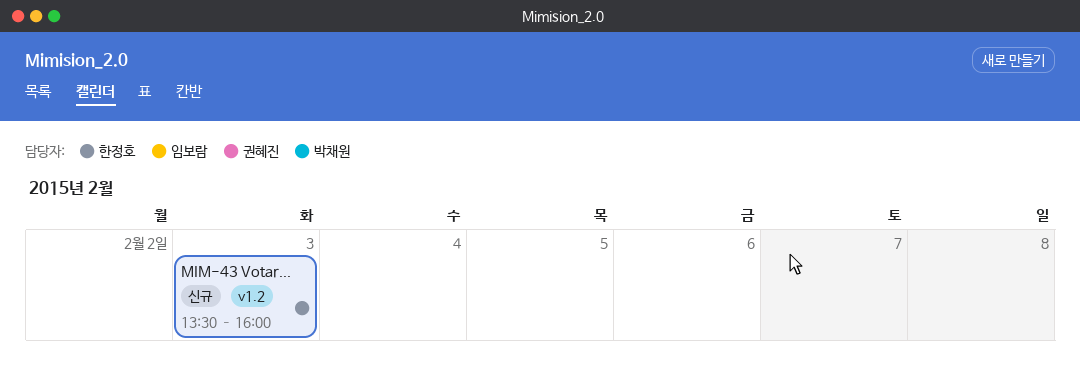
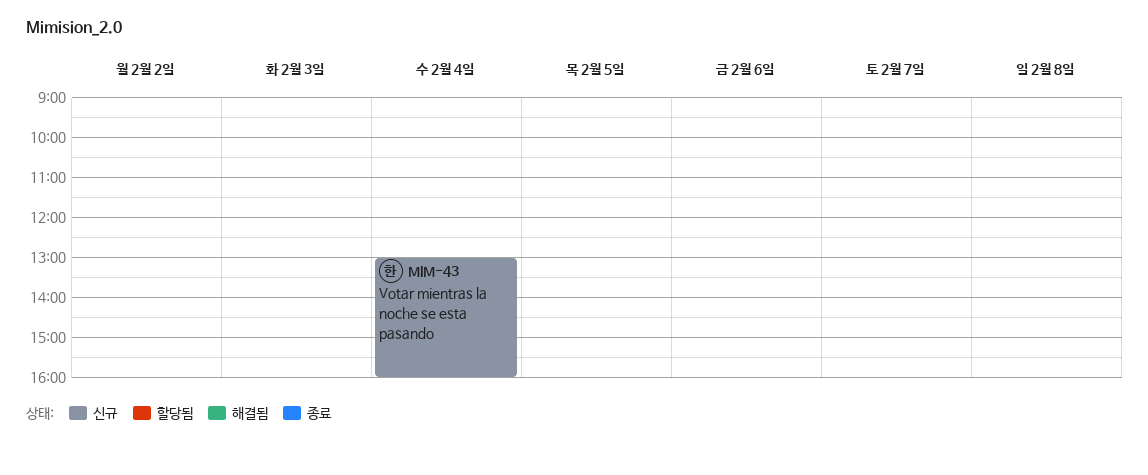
MIM-43, day: Feb 3 -> Feb 4
MIM-43, begins: 13:30 -> 13:00

